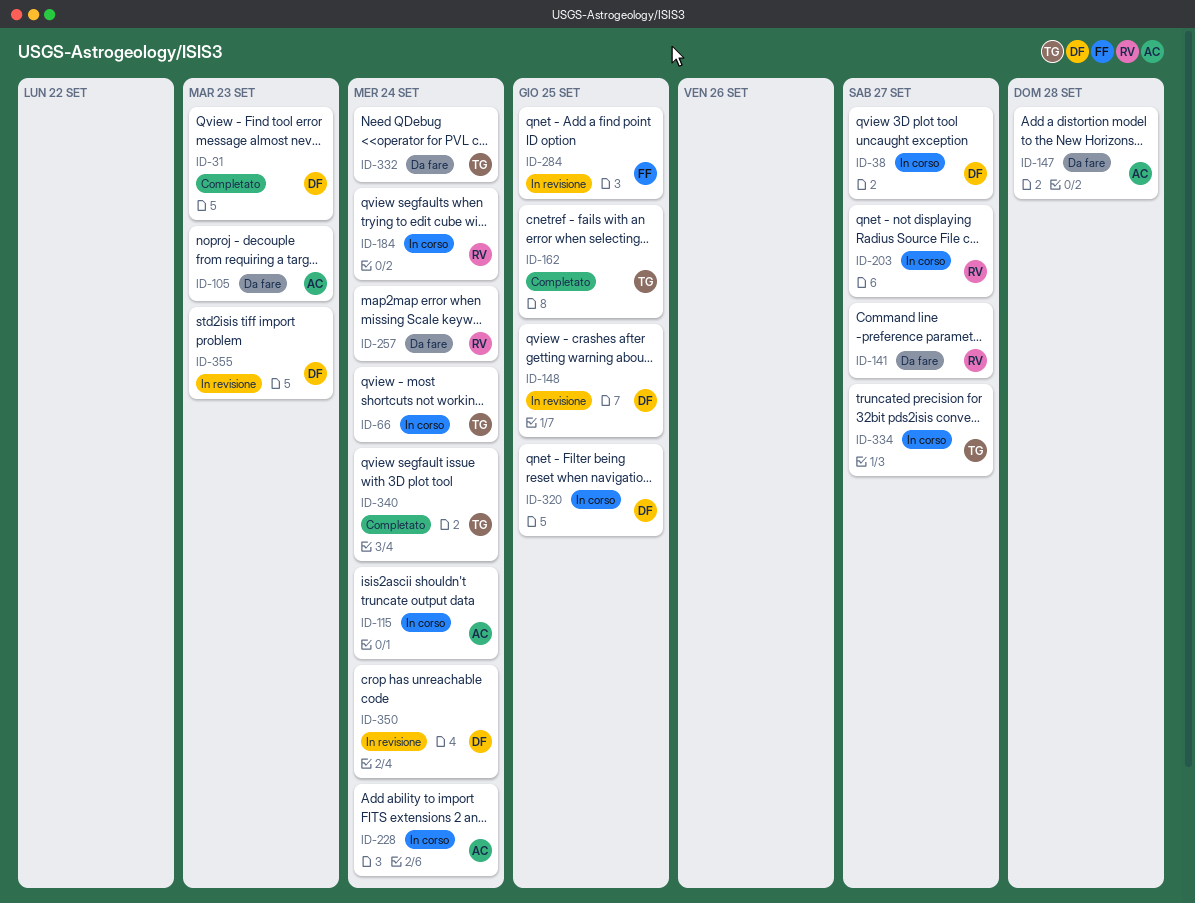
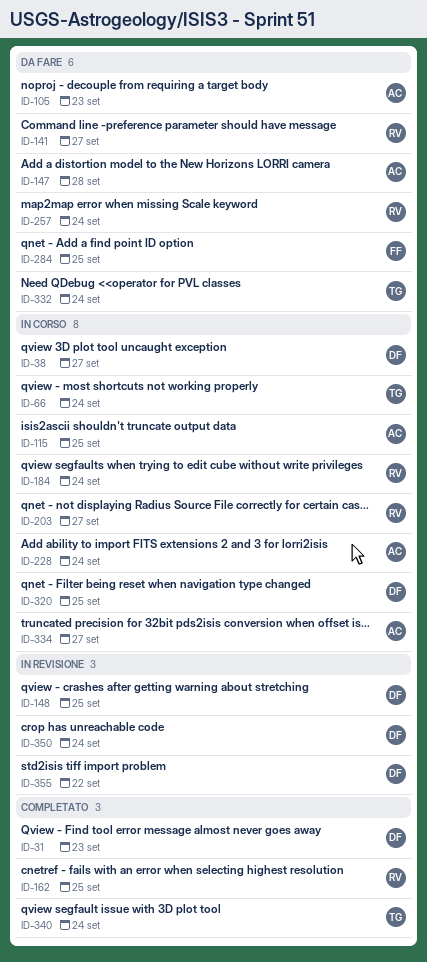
ID-115, due: Sep 24 -> Sep 25
ID-162, owner: TG -> RV
ID-284, status: In revisione -> Da fare
ID-334, owner: TG -> AC
ID-355, due: Sep 23 -> Sep 22

